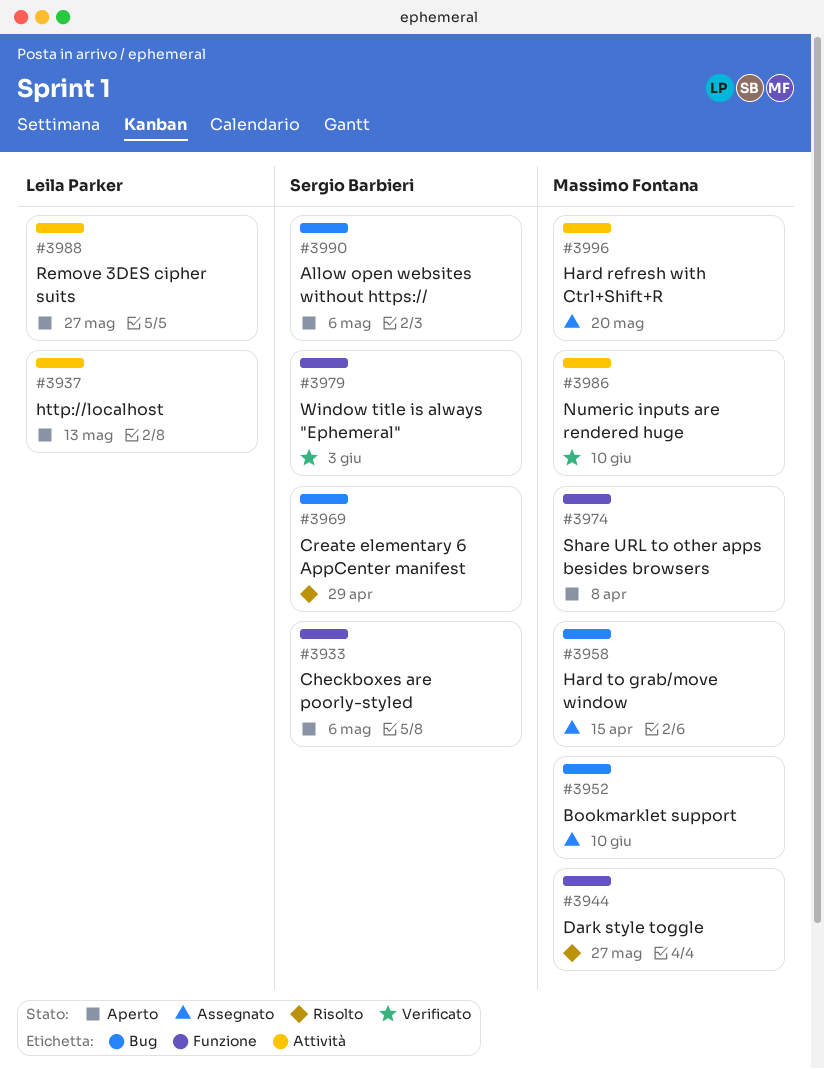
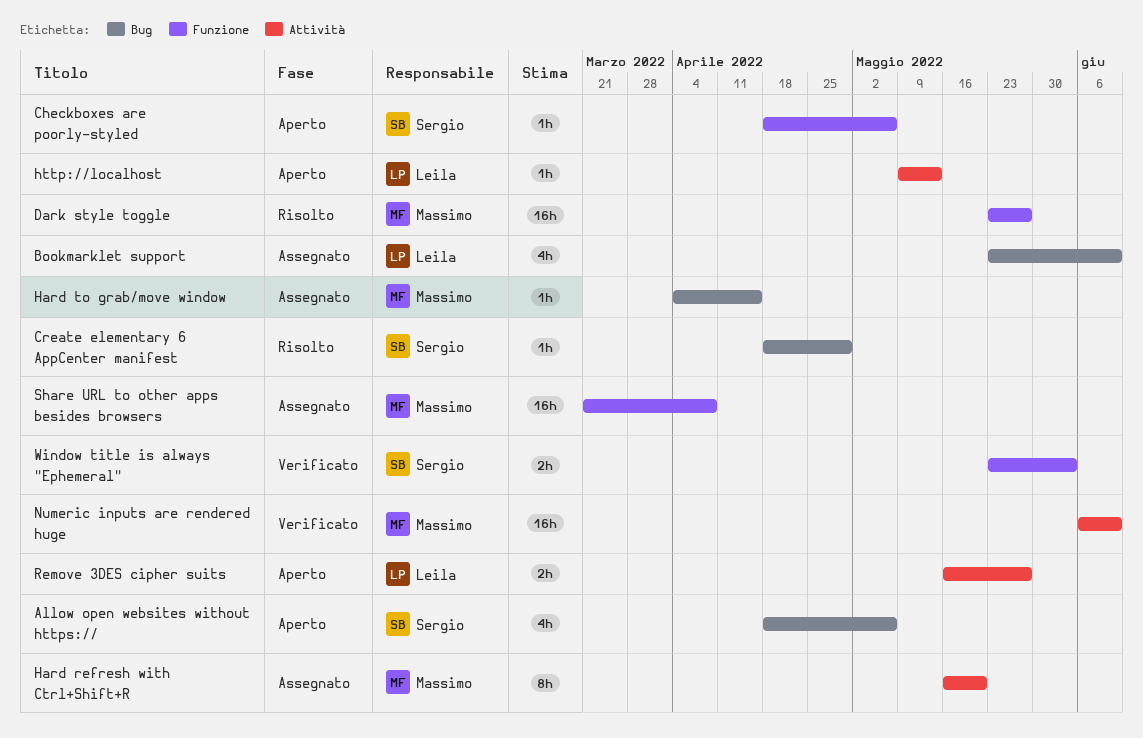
Bookmarklet support, owner: Massimo Fontana -> Leila Parker
Share URL to other apps besides browsers, status: Aperto -> Assegnato

